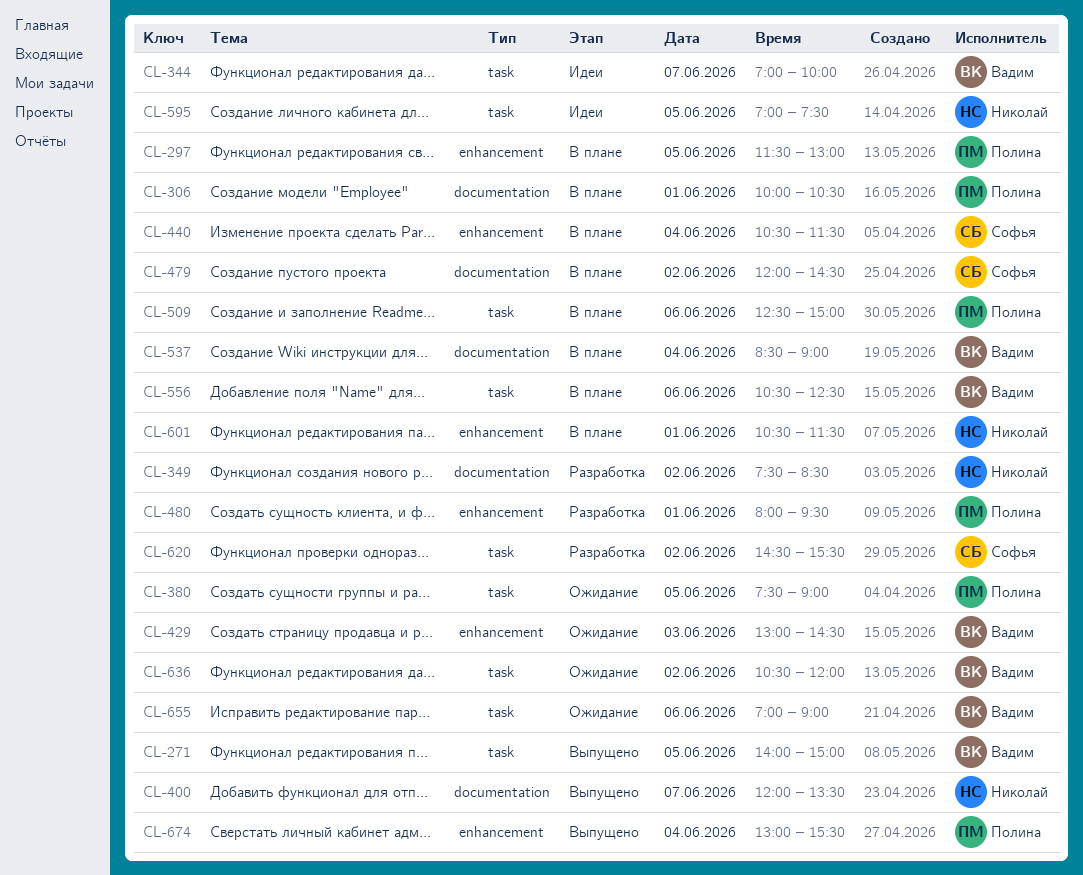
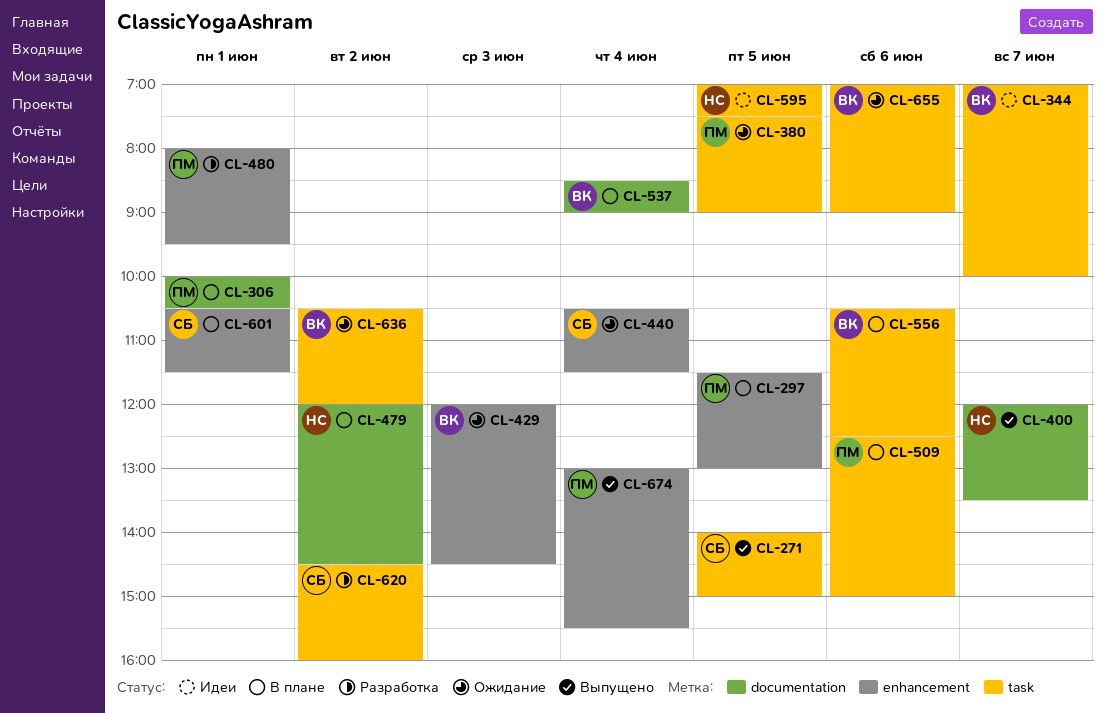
CL-271, owner: Вадим -> Софья
CL-349: present -> none
CL-429, begins: 13:00 -> 12:00
CL-440, status: В плане -> Ожидание
CL-479, owner: Софья -> Николай
CL-601, owner: Николай -> Софья
CL-620, ends: 15:30 -> 16:00

